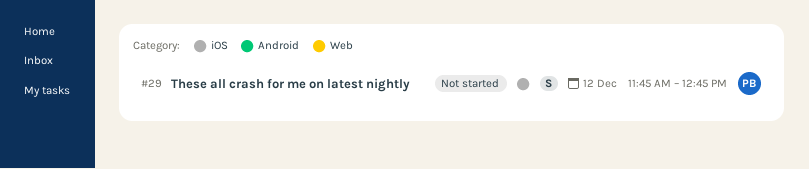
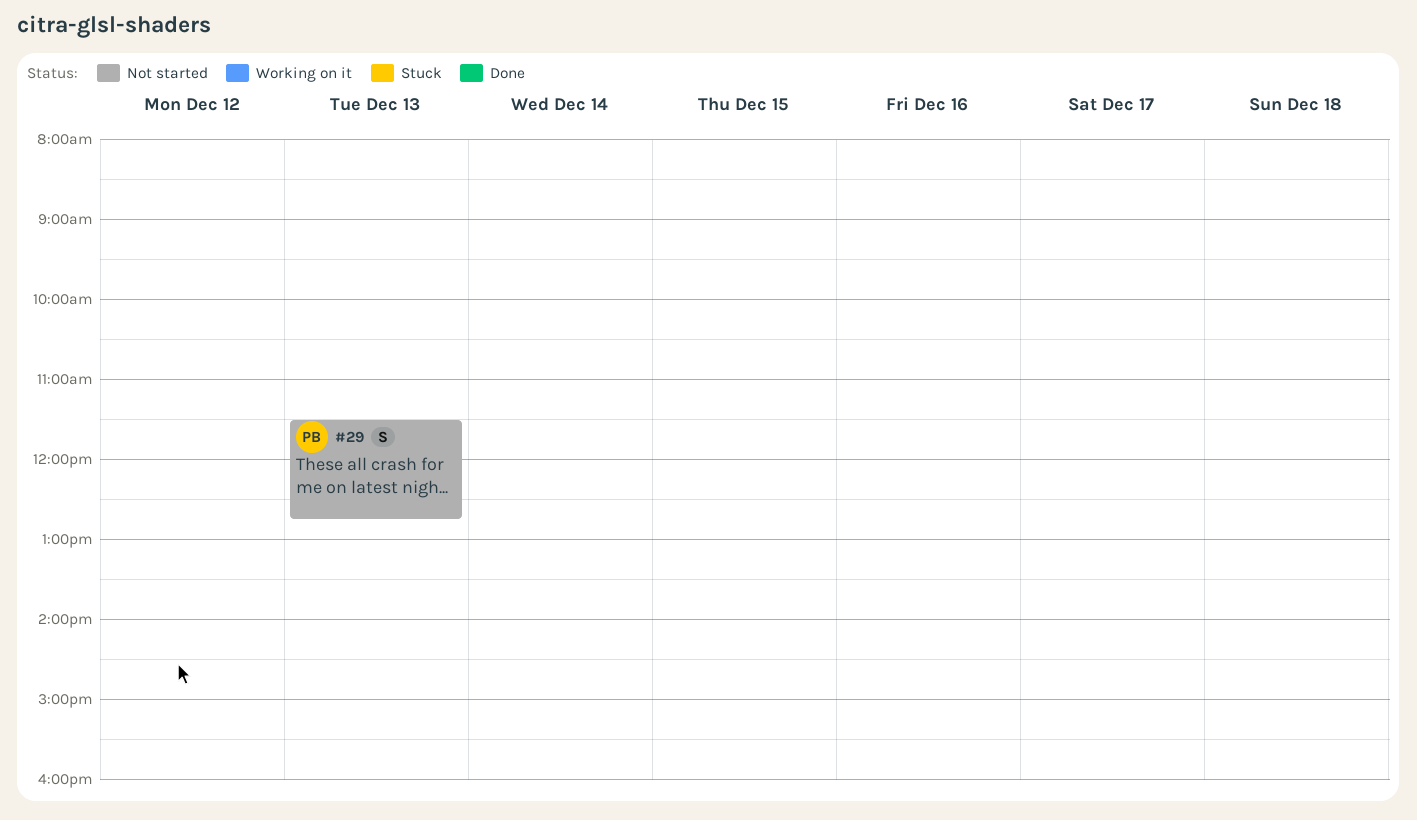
#29, day: Dec 12 -> Dec 13
#29, begins: 11:45 -> 11:30

